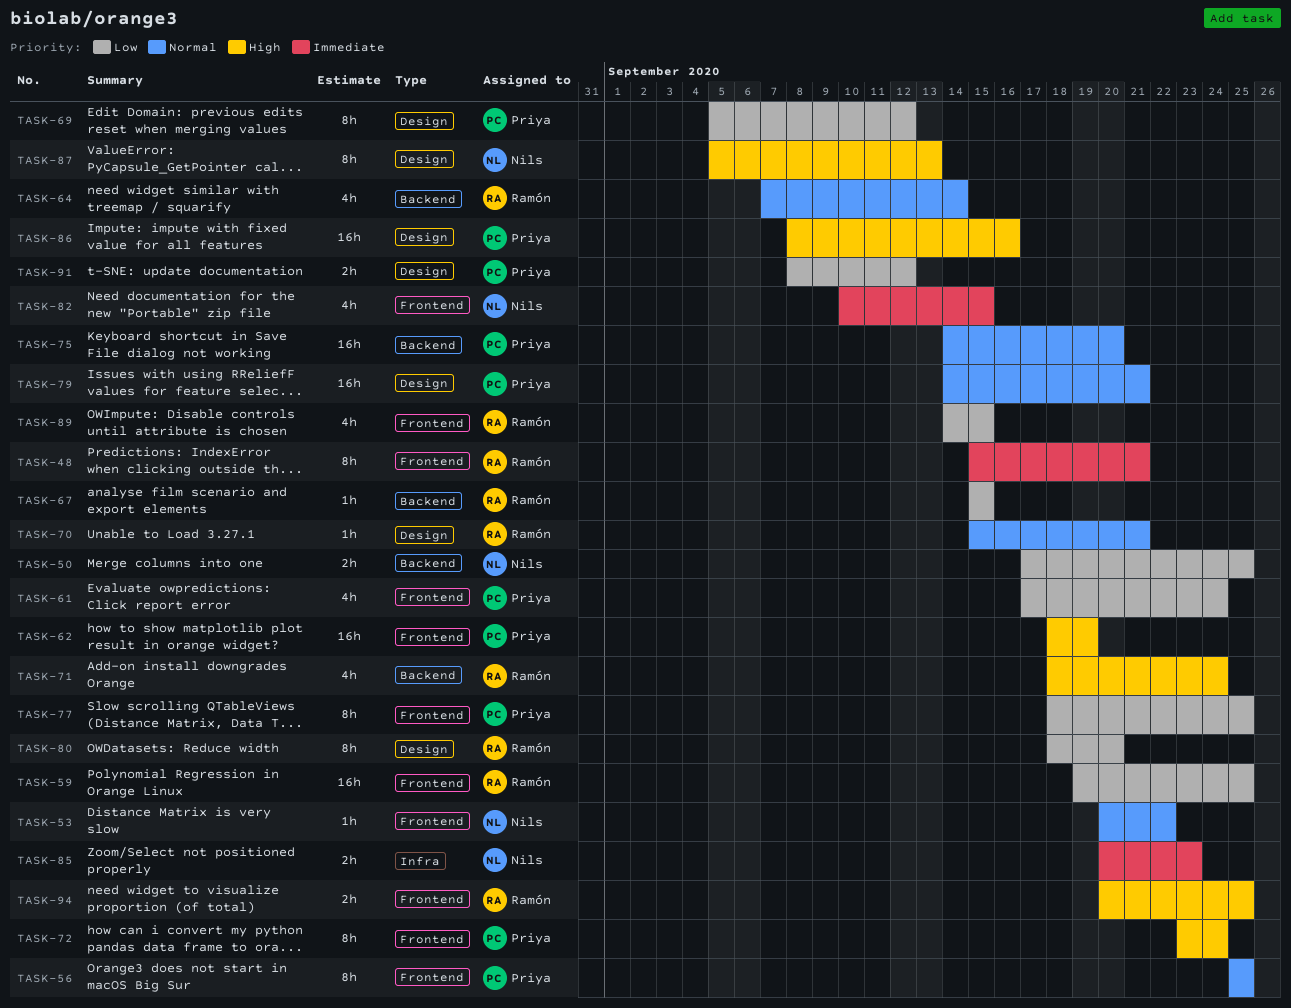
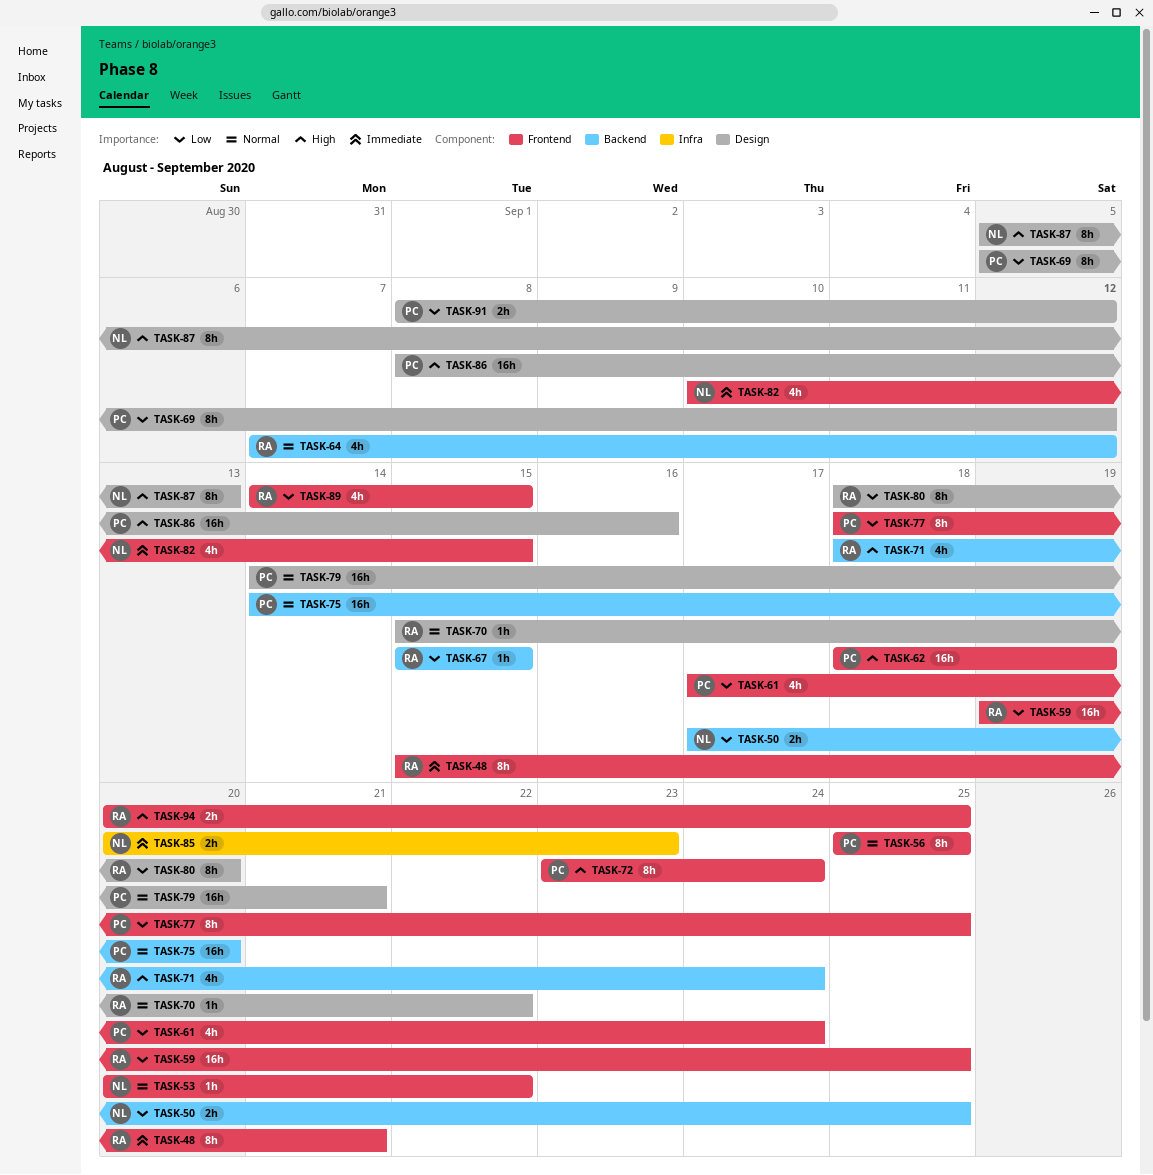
TASK-64, due: Sep 14 -> Sep 12
TASK-70, due: Sep 21 -> Sep 22

